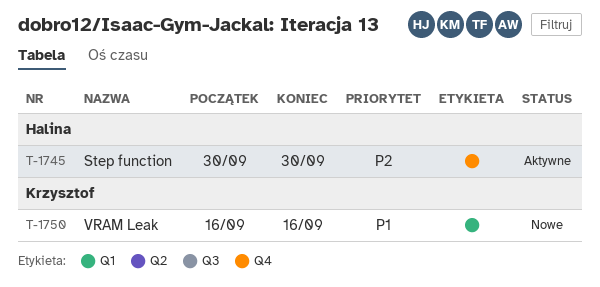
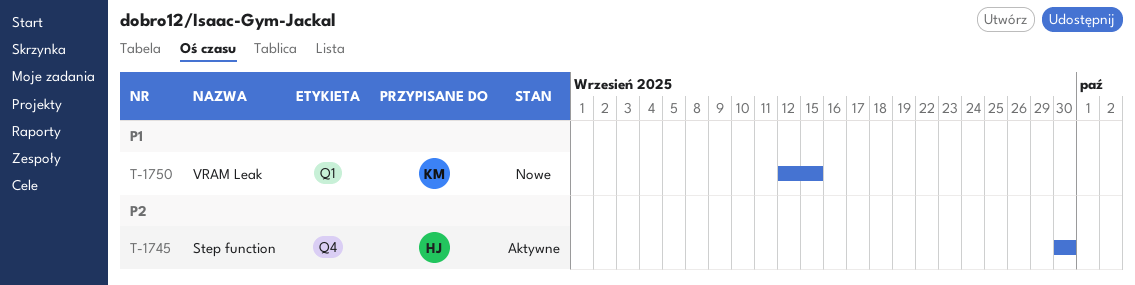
T-1750, start: Sep 16 -> Sep 12
T-1750, due: Sep 16 -> Sep 15

